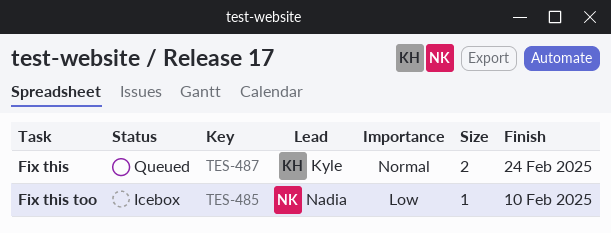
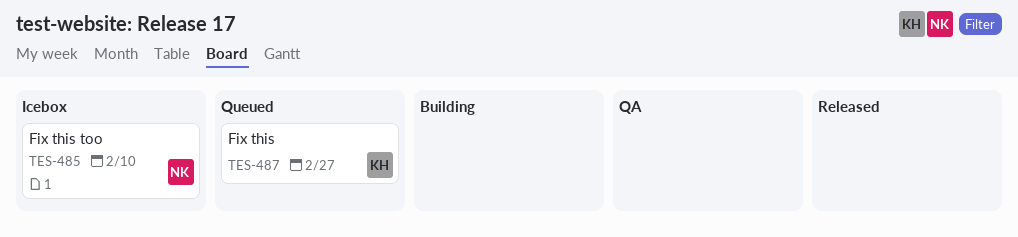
TES-487, due: Feb 24 -> Feb 27

